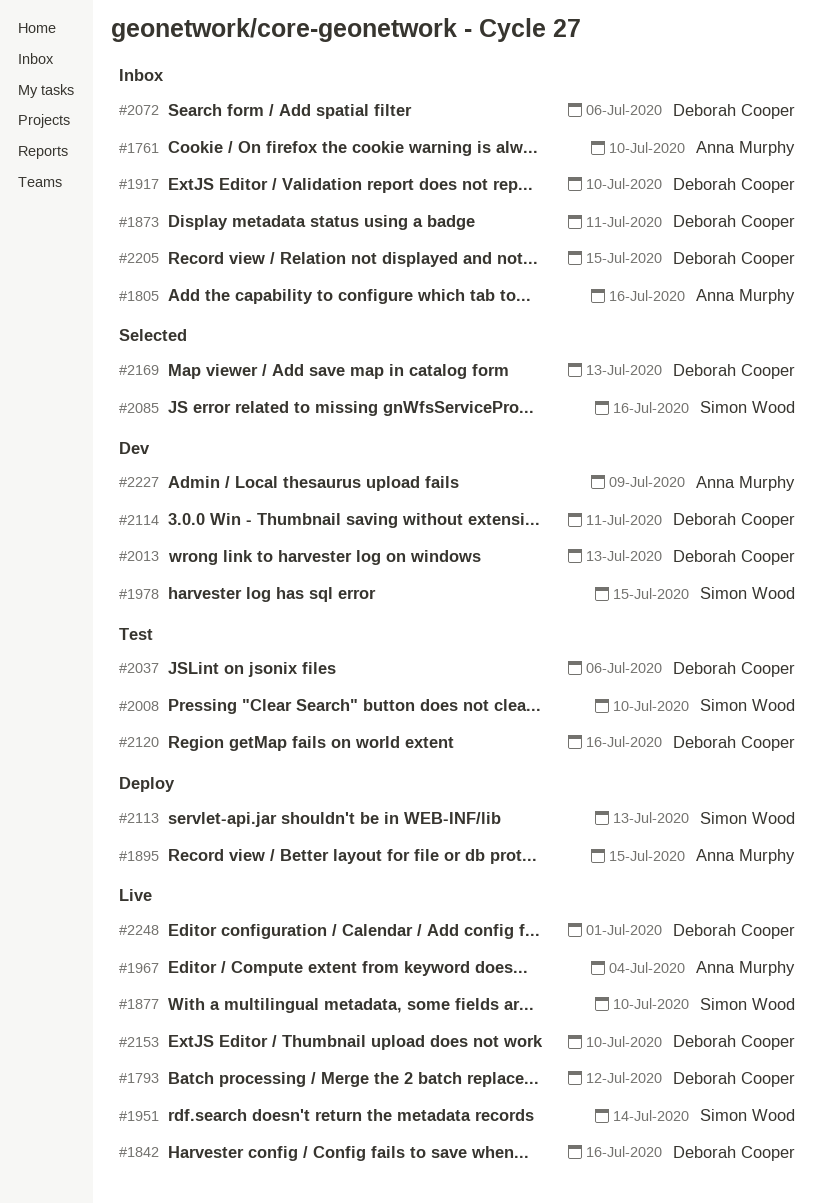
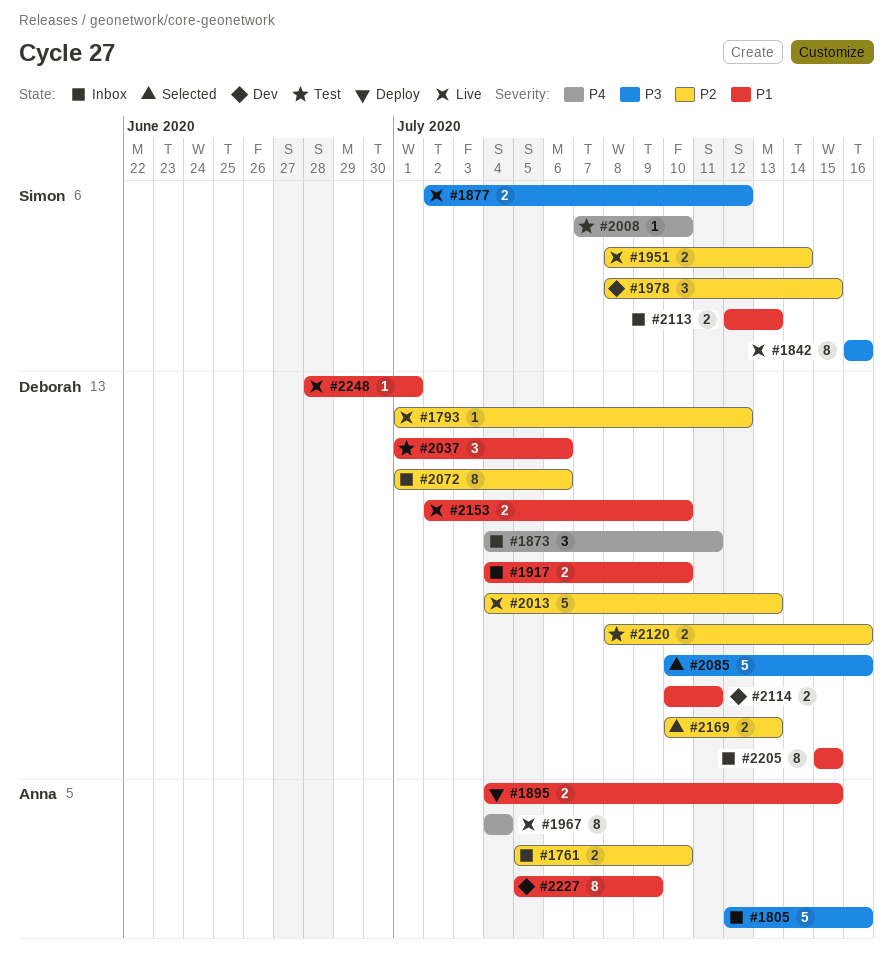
#1842, owner: Deborah Cooper -> Simon Wood
#1877, due: Jul 10 -> Jul 12
#2013, status: Dev -> Live
#2085, owner: Simon Wood -> Deborah Cooper
#2113, status: Deploy -> Inbox

